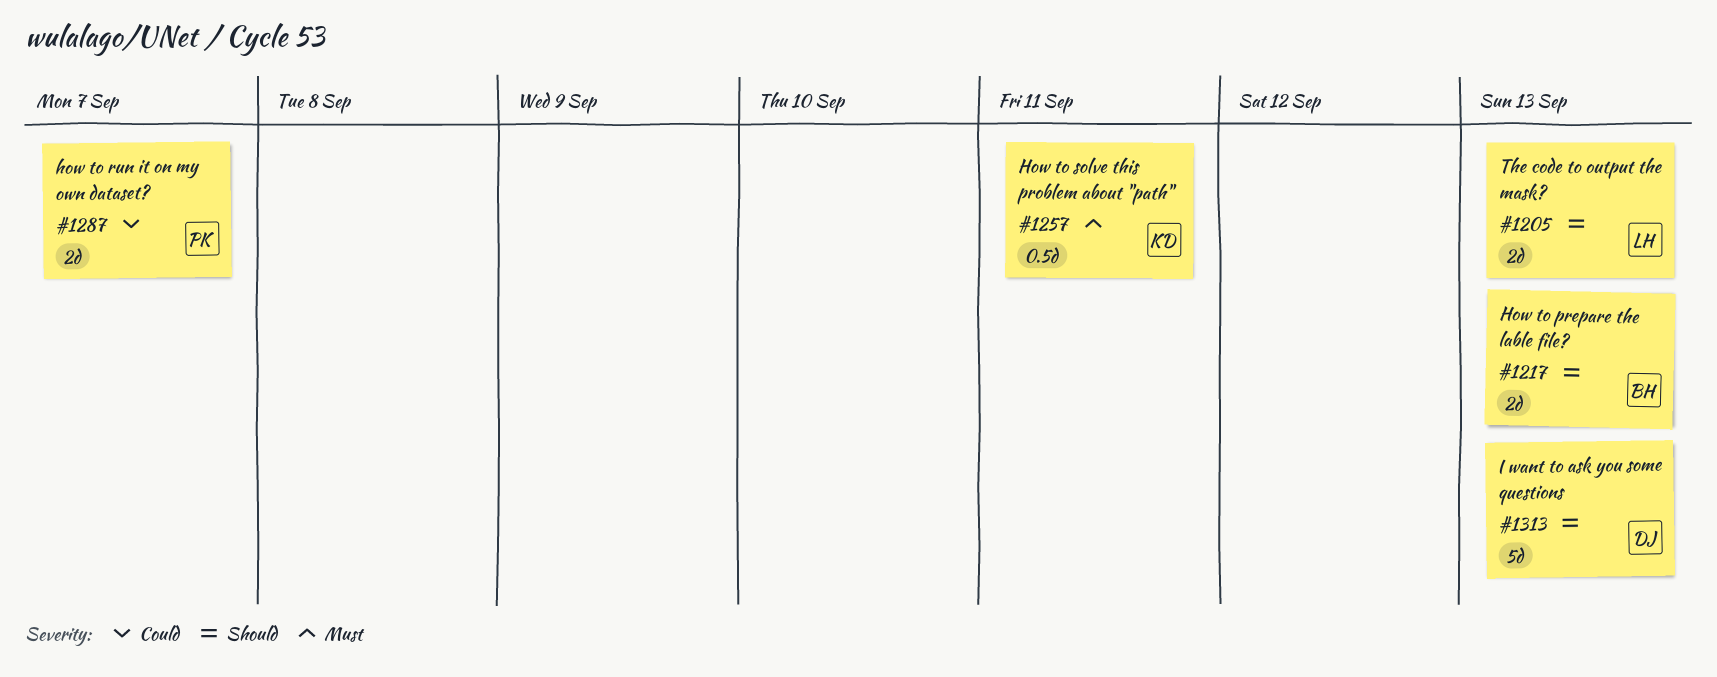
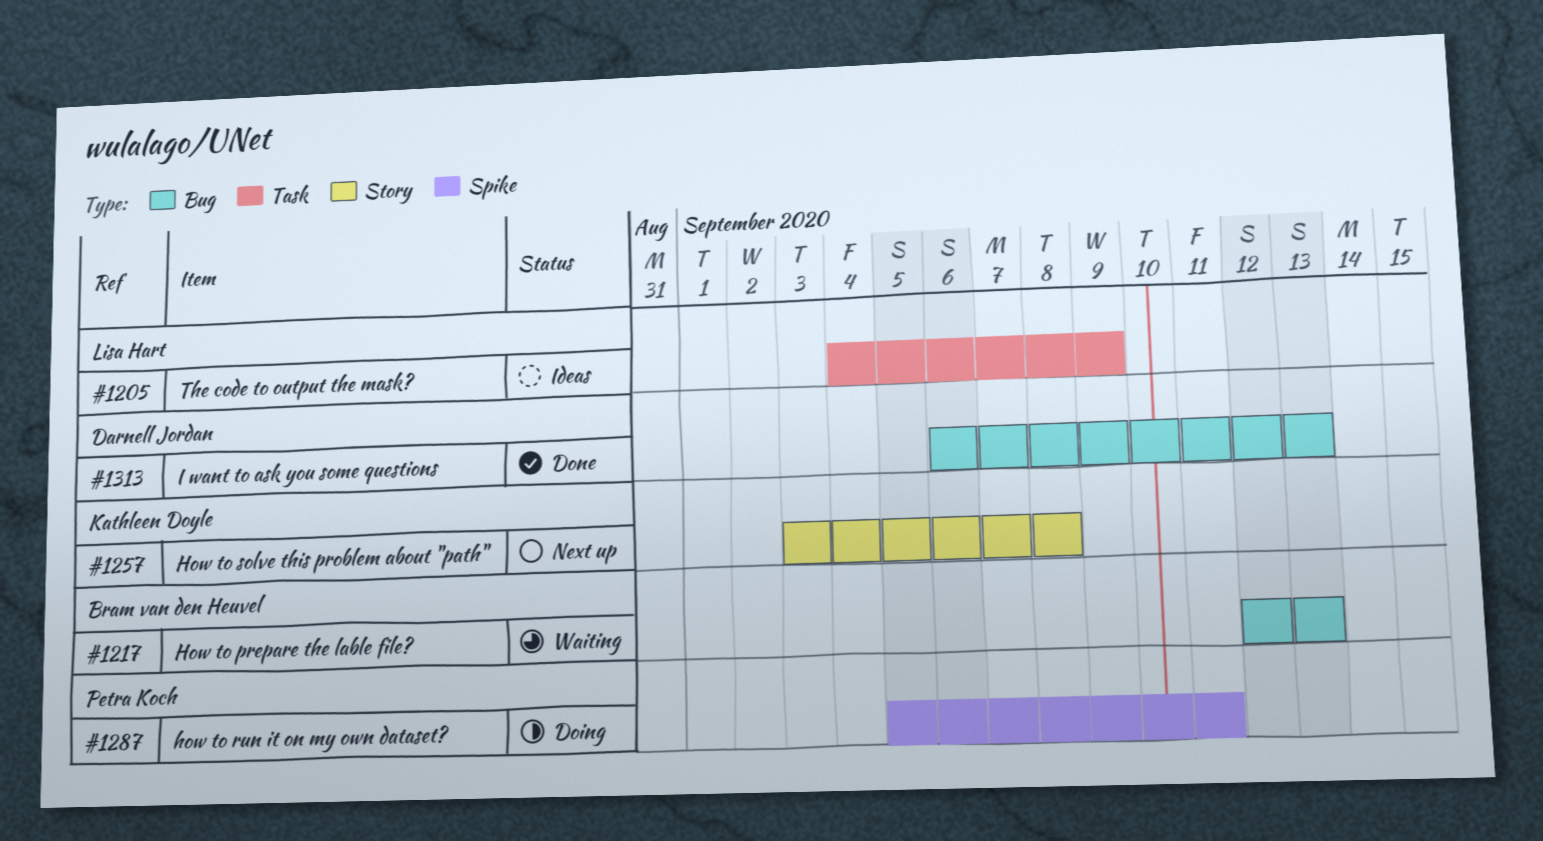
#1205, due: Sep 13 -> Sep 9
#1257, due: Sep 11 -> Sep 8
#1287, due: Sep 7 -> Sep 11

